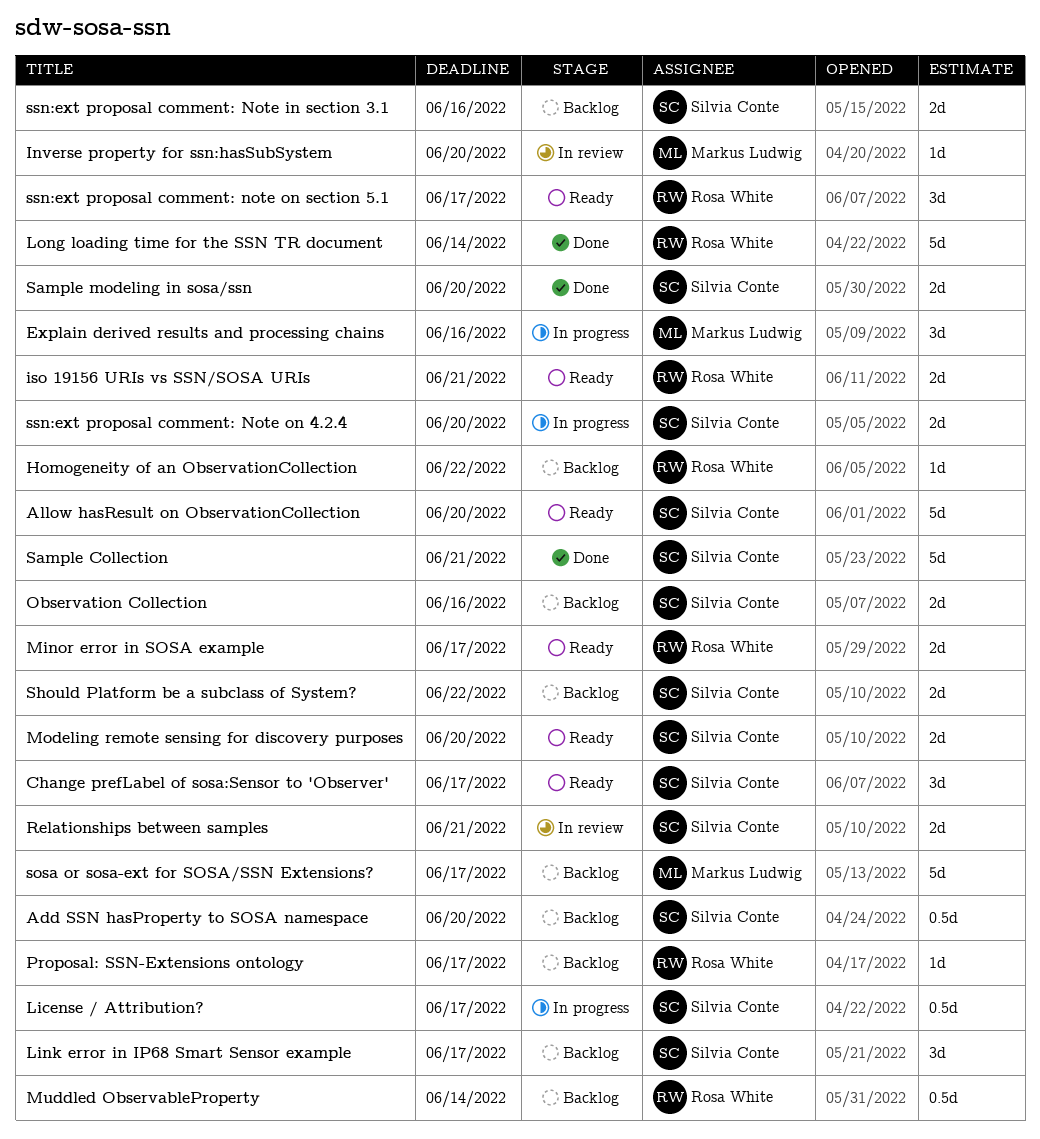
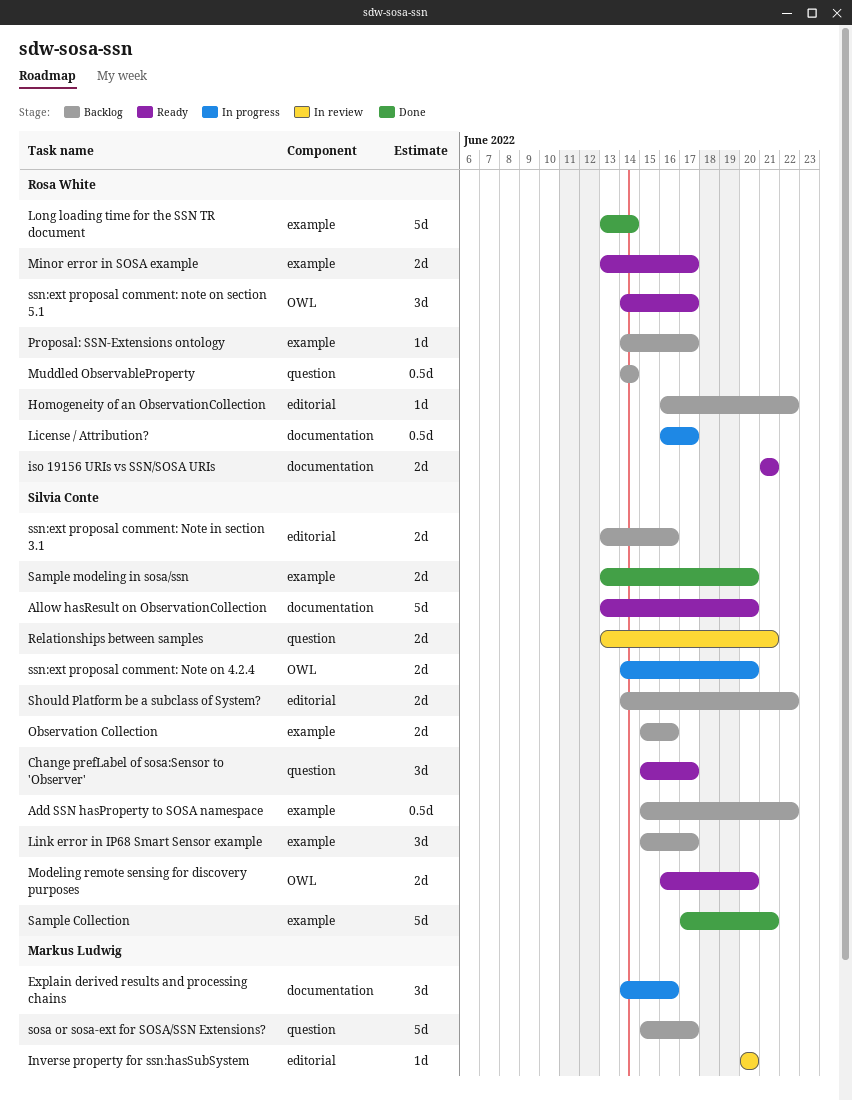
Add SSN hasProperty to SOSA namespace, due: Jun 20 -> Jun 22
License / Attribution?, owner: Silvia Conte -> Rosa White

